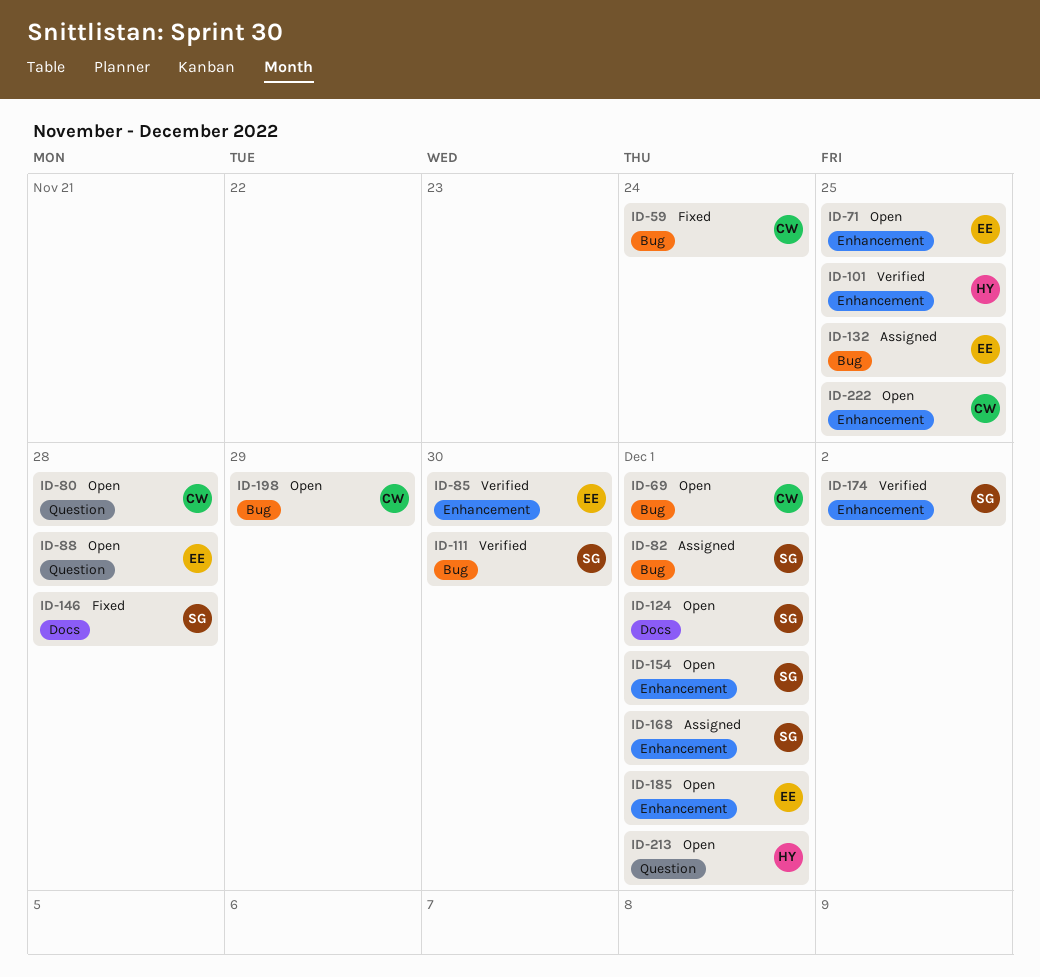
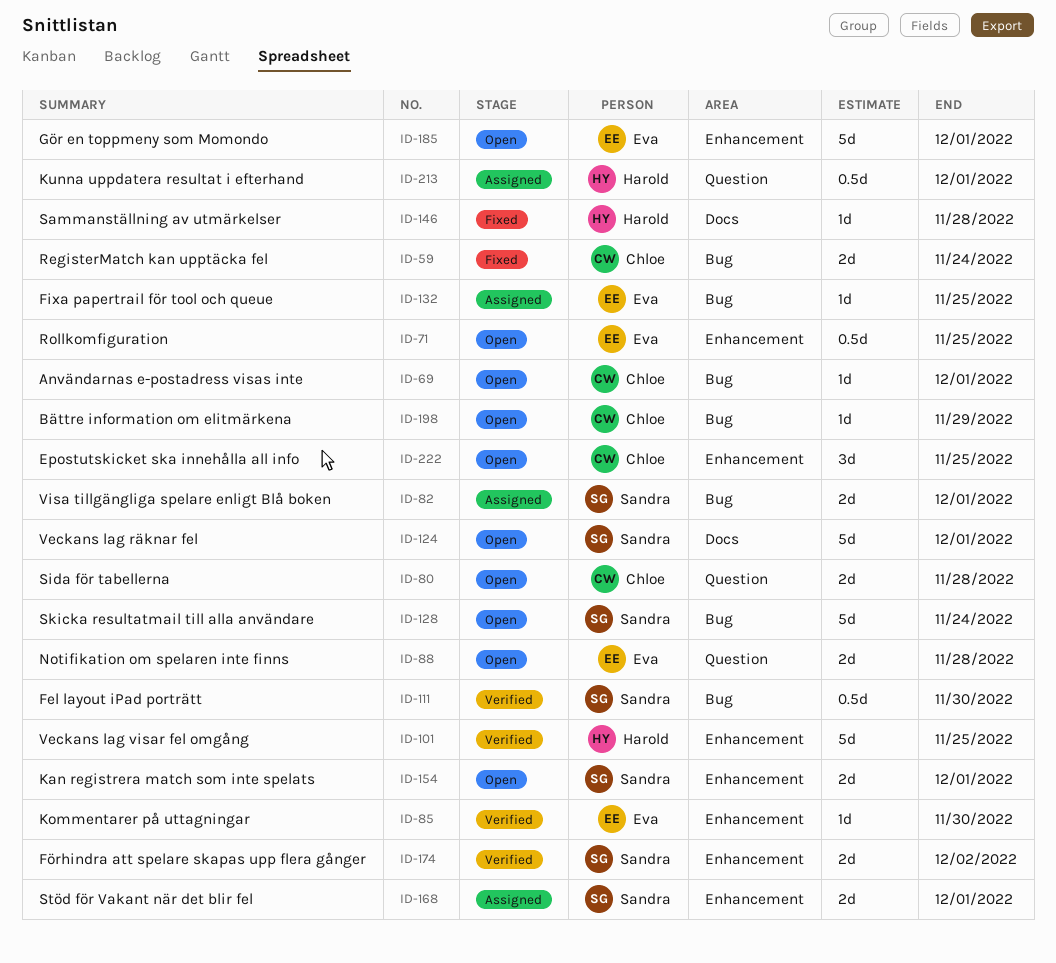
ID-128: none -> present
ID-146, owner: Sandra -> Harold
ID-213, status: Open -> Assigned

